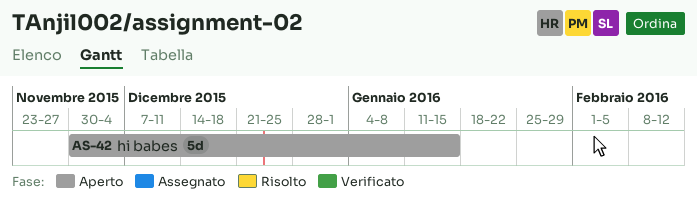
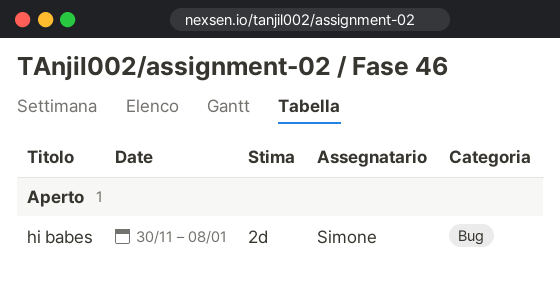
hi babes, estimate: 5d -> 2d
hi babes, due: Jan 15 -> Jan 8

